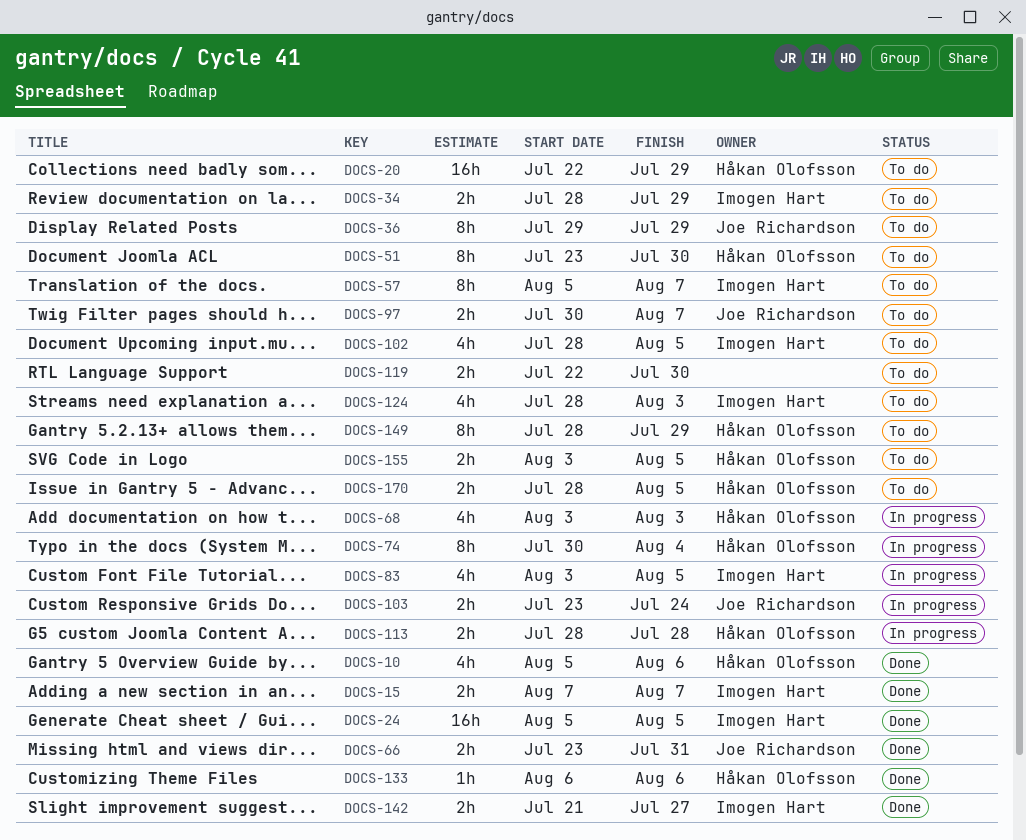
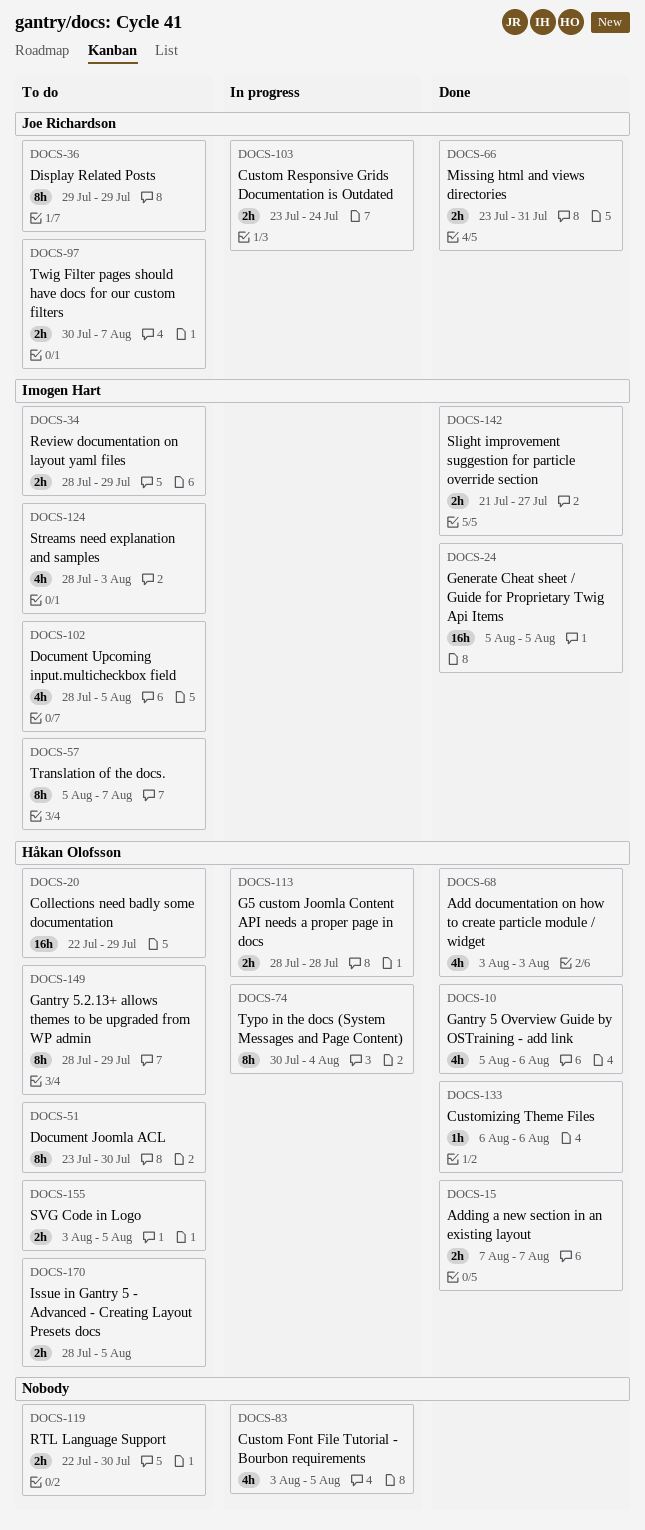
DOCS-15, owner: Imogen Hart -> Håkan Olofsson
DOCS-68, status: In progress -> Done
DOCS-83, owner: Imogen Hart -> none

